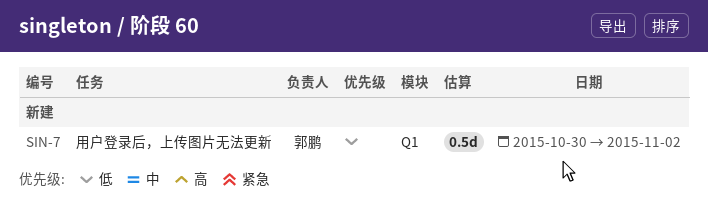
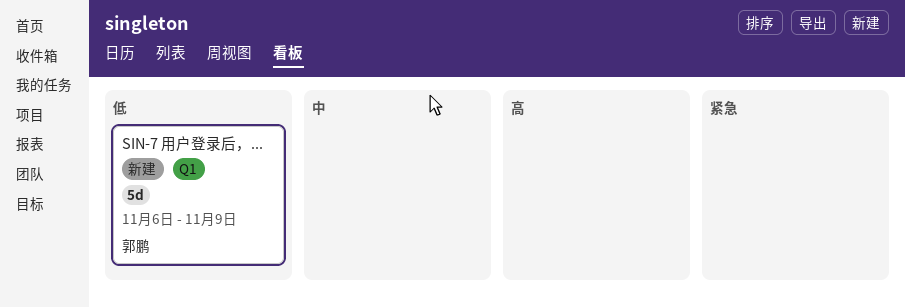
SIN-7, estimate: 0.5d -> 5d
SIN-7, start: Oct 30 -> Nov 6
SIN-7, due: Nov 2 -> Nov 9

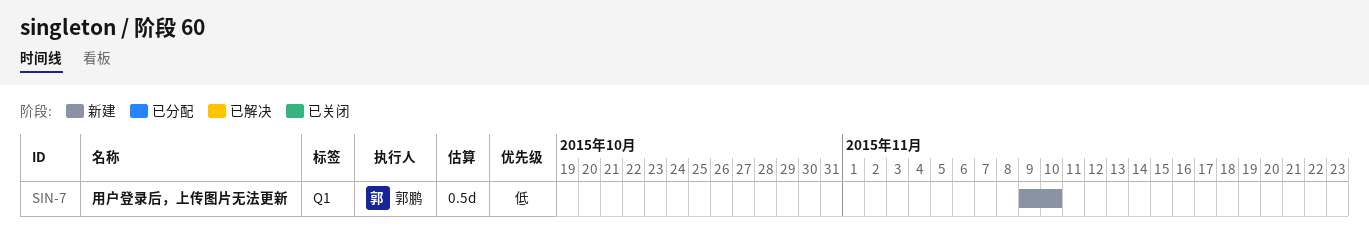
SIN-7, estimate: 5d -> 0.5d
SIN-7, start: Nov 6 -> Nov 9
SIN-7, due: Nov 9 -> Nov 10

